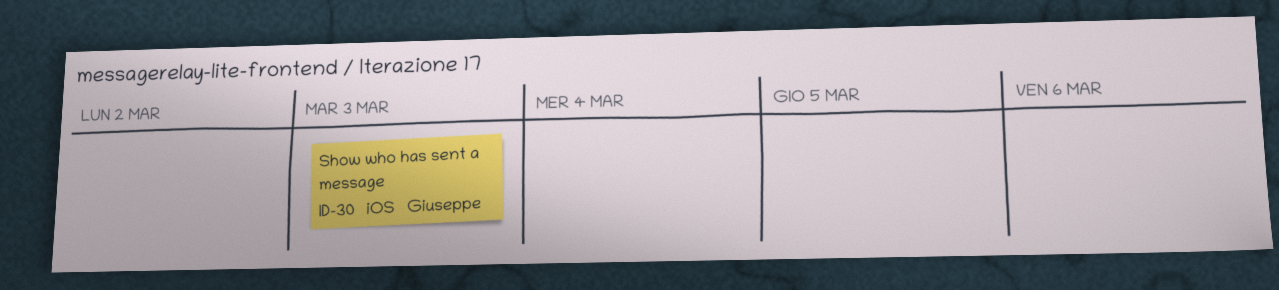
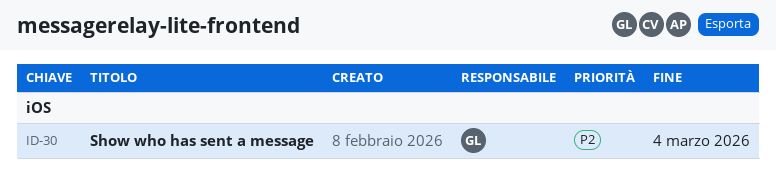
ID-30, due: Mar 3 -> Mar 4

